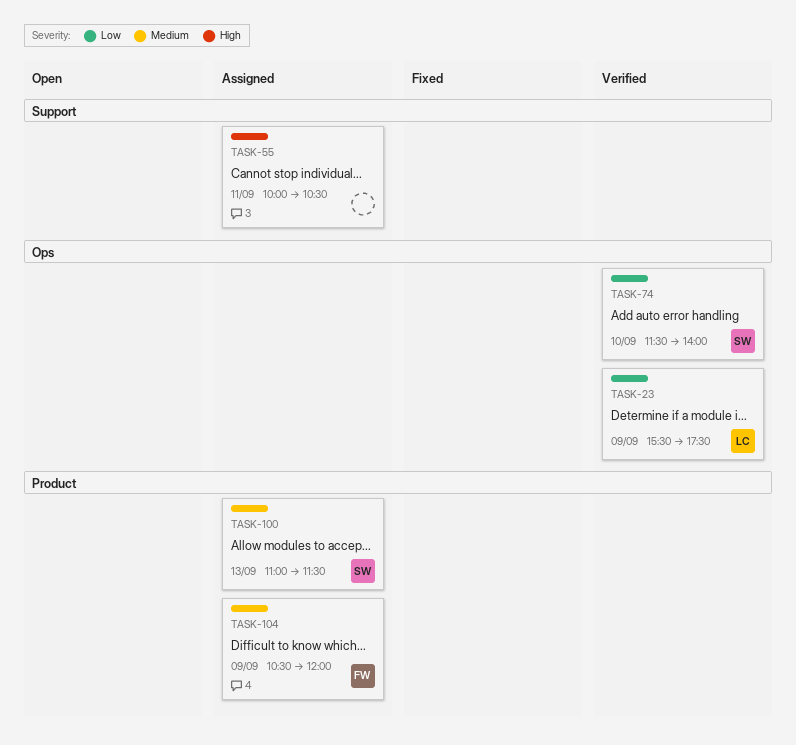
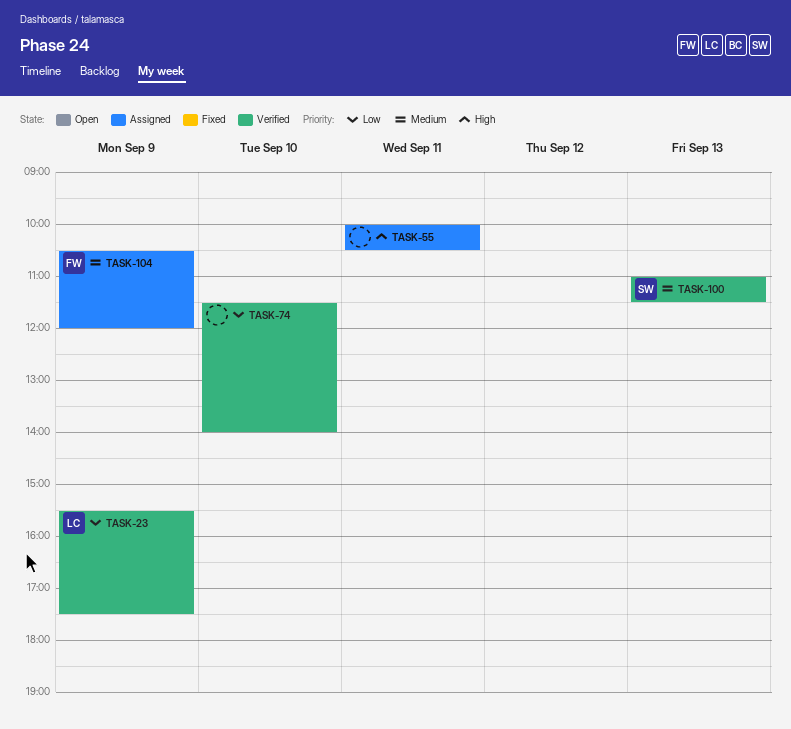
TASK-74, owner: SW -> none
TASK-100, status: Assigned -> Verified

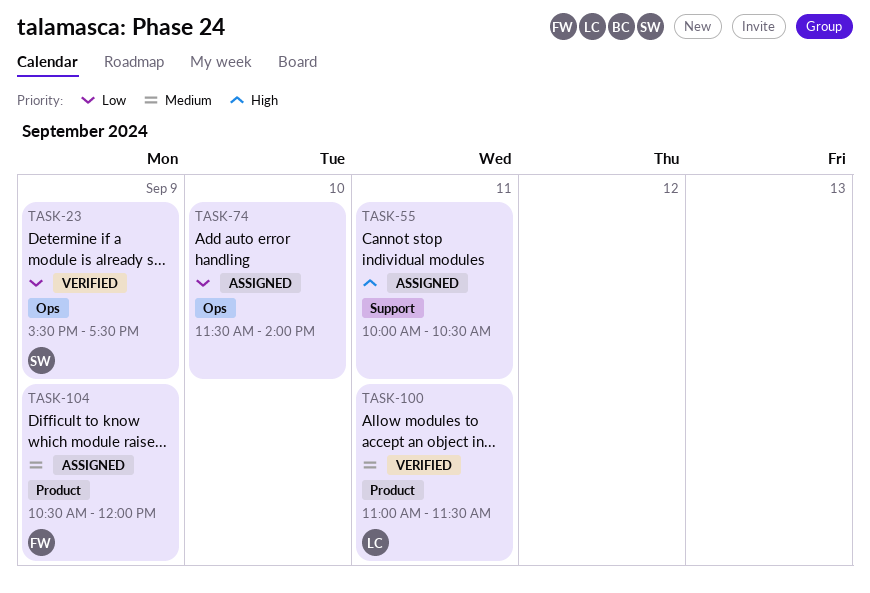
TASK-23, owner: LC -> SW
TASK-74, status: Verified -> Assigned
TASK-100, owner: SW -> LC
TASK-100, day: Sep 13 -> Sep 11

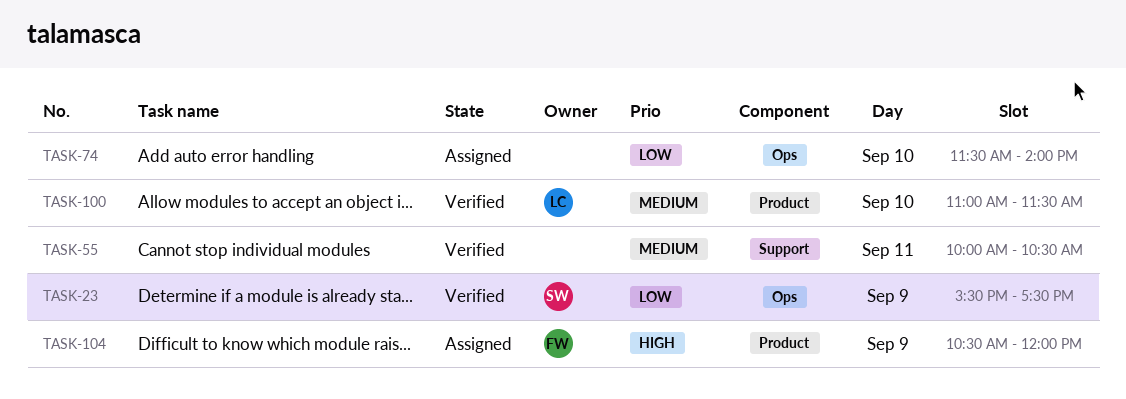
TASK-55, status: Assigned -> Verified
TASK-55, priority: High -> Medium
TASK-100, day: Sep 11 -> Sep 10
TASK-104, priority: Medium -> High

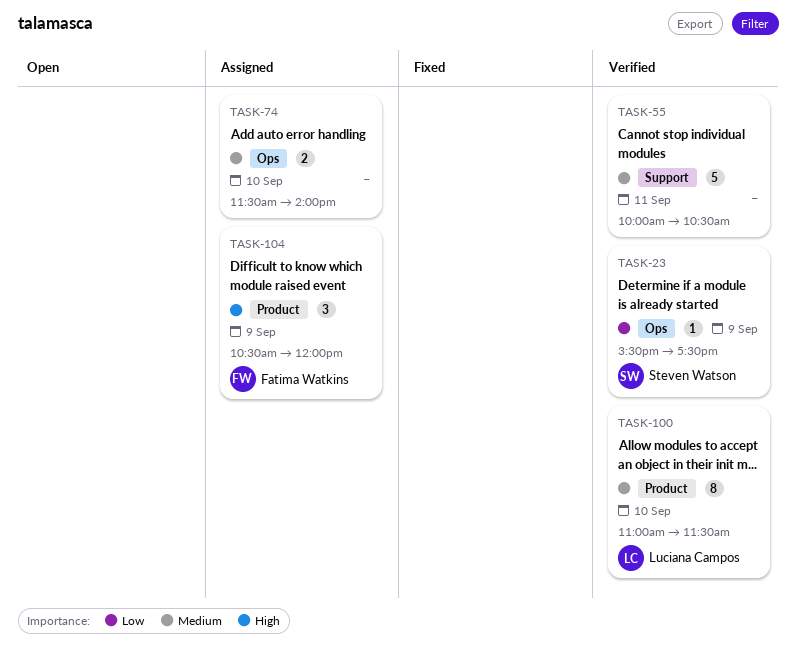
TASK-74, priority: Low -> Medium

